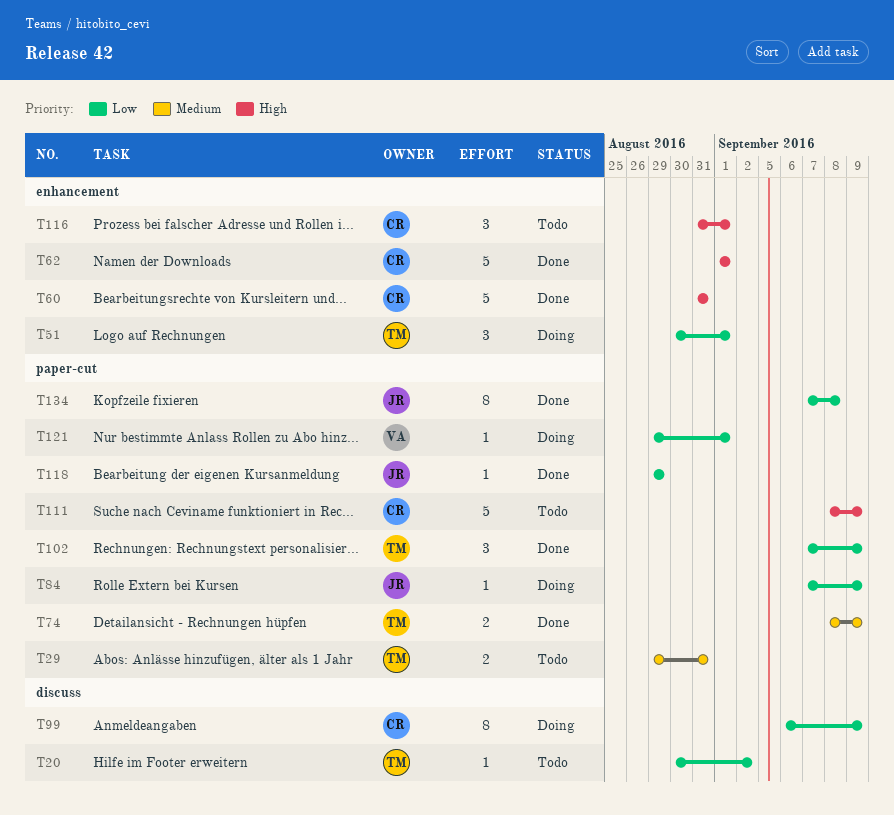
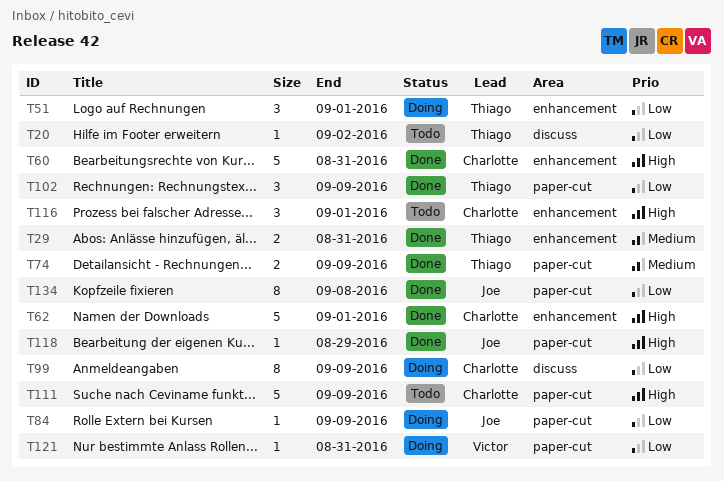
T29, status: Todo -> Done
T29, label: paper-cut -> enhancement
T118, priority: Low -> High
T121, due: Sep 1 -> Aug 31

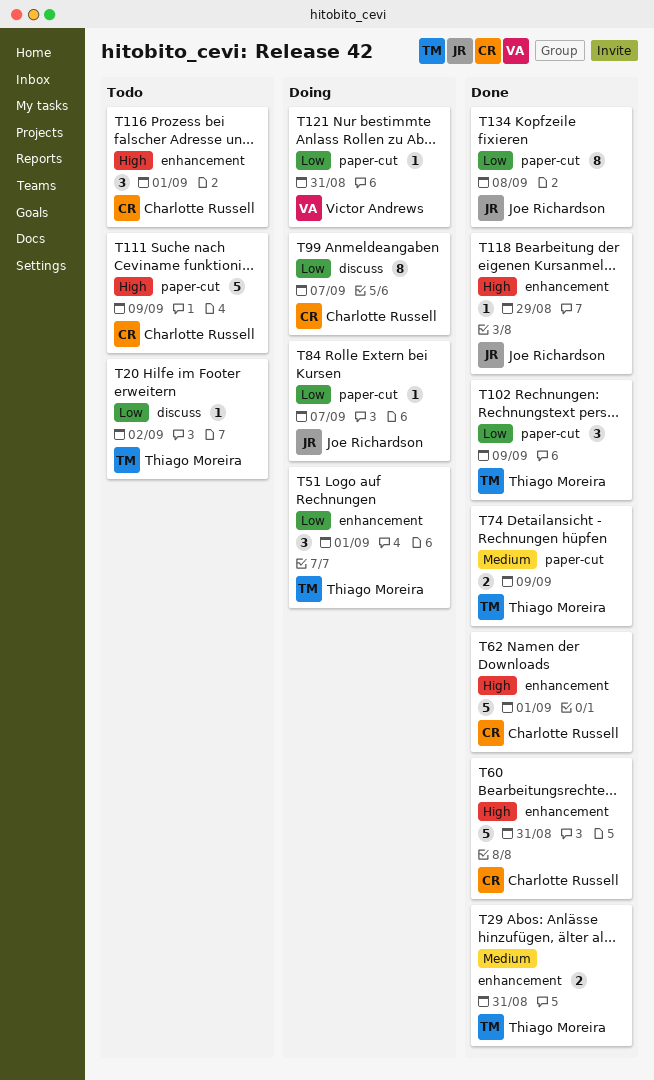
T84, due: Sep 9 -> Sep 7
T99, due: Sep 9 -> Sep 7
T118, label: paper-cut -> enhancement

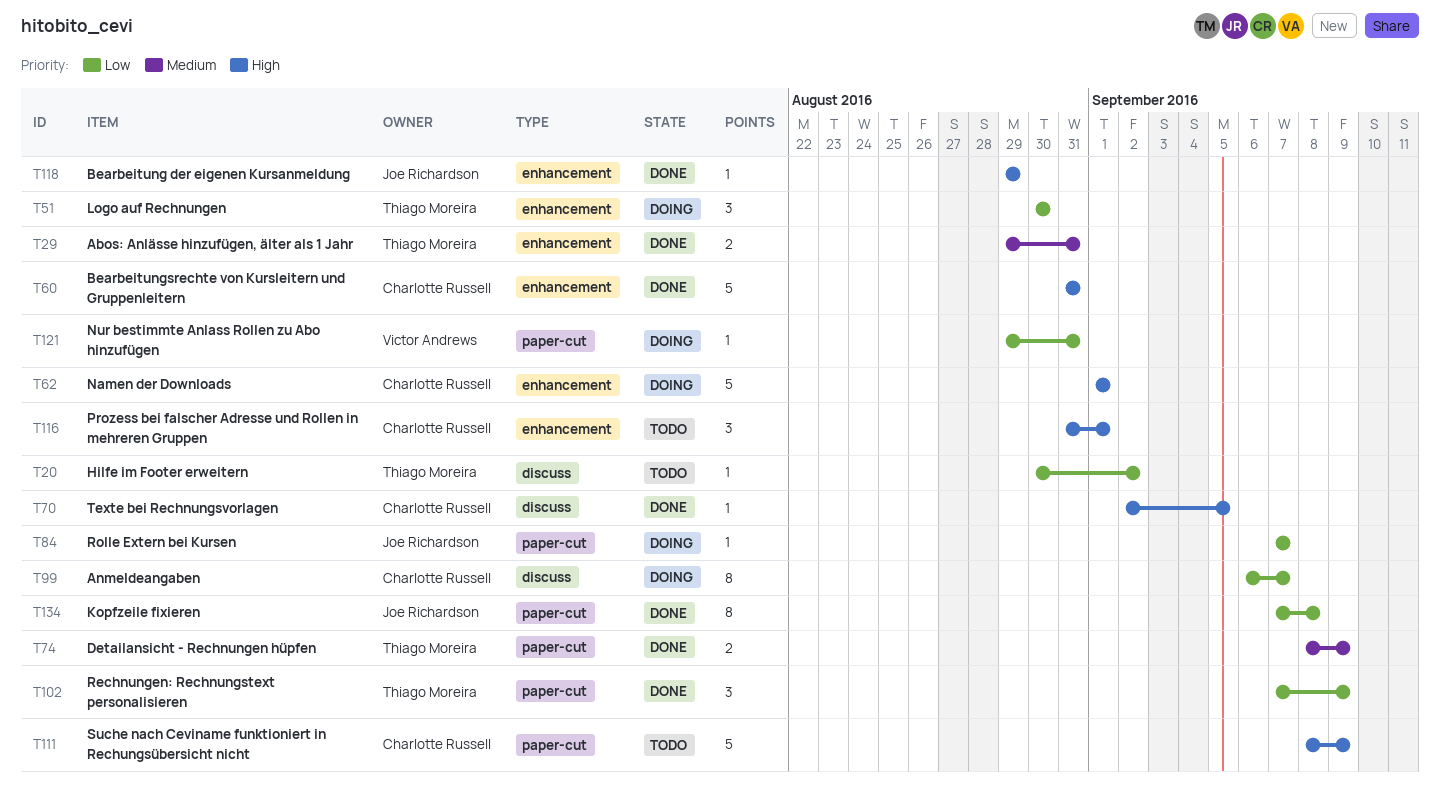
T51, due: Sep 1 -> Aug 30
T62, status: Done -> Doing
T70: none -> present

